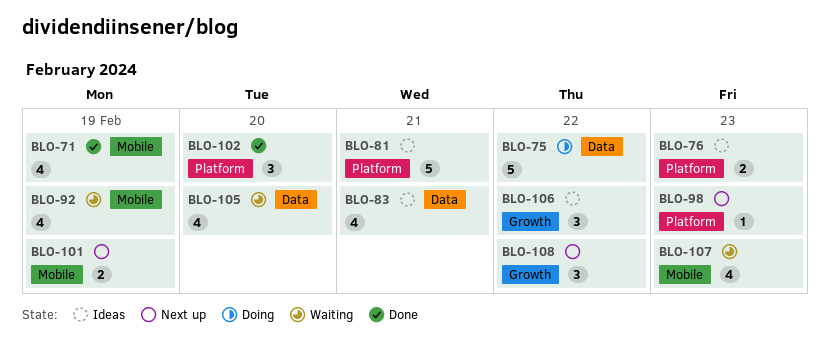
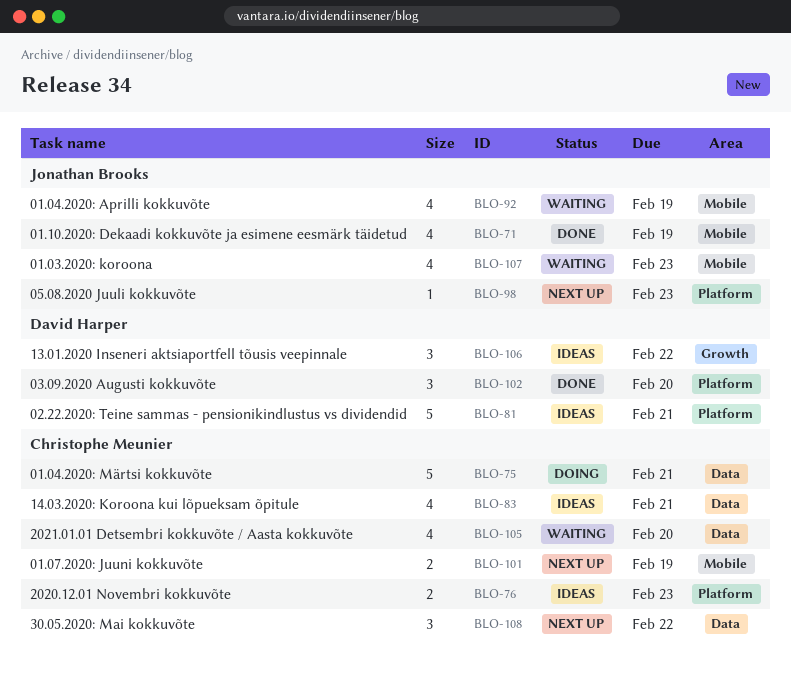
BLO-75, due: Feb 22 -> Feb 21
BLO-108, label: Growth -> Data

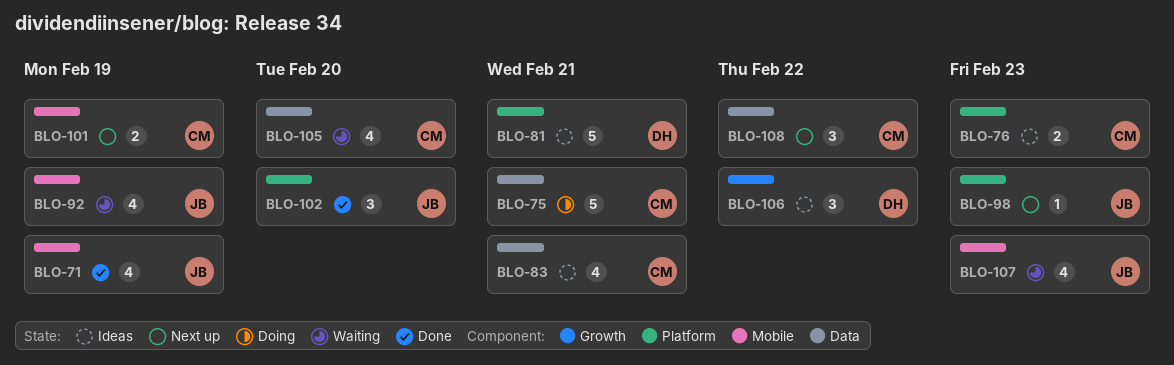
BLO-102, owner: David Harper -> Jonathan Brooks

